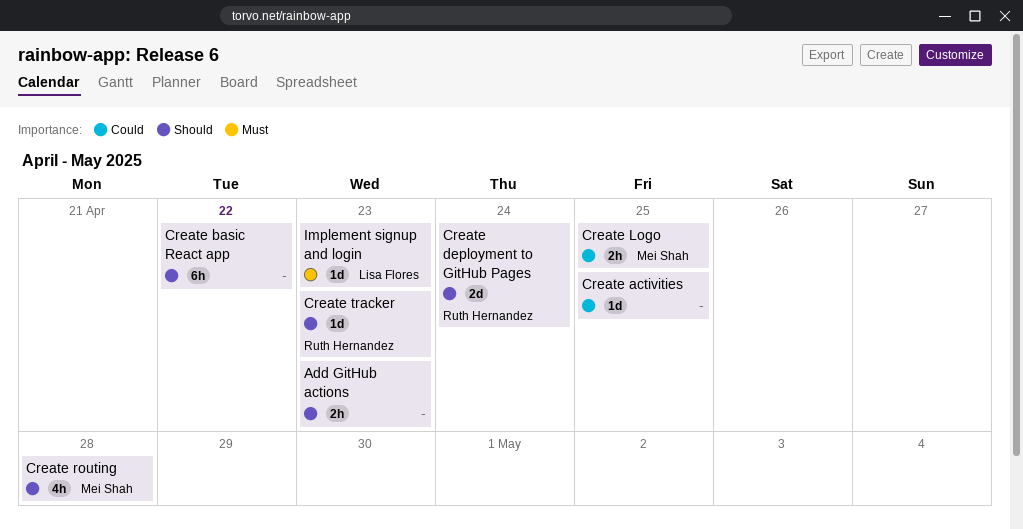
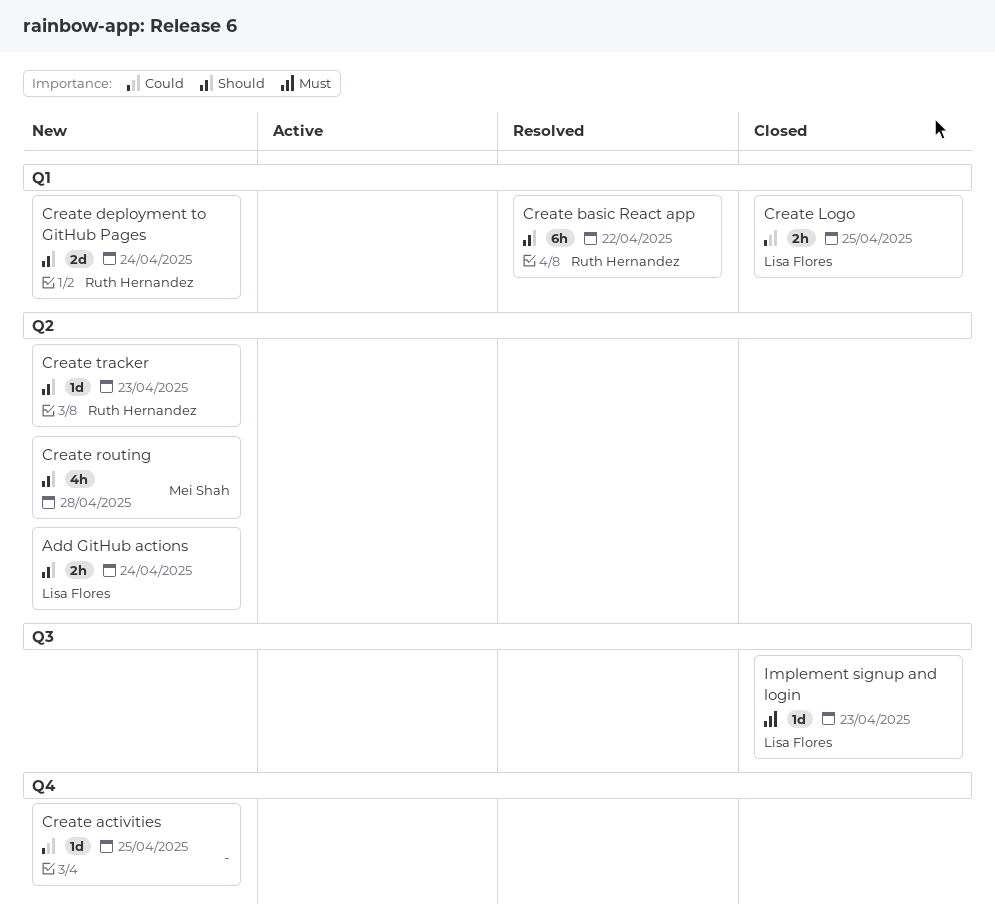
Add GitHub actions, owner: none -> Lisa Flores
Add GitHub actions, due: Apr 23 -> Apr 24
Create basic React app, owner: none -> Ruth Hernandez
Create Logo, owner: Mei Shah -> Lisa Flores

